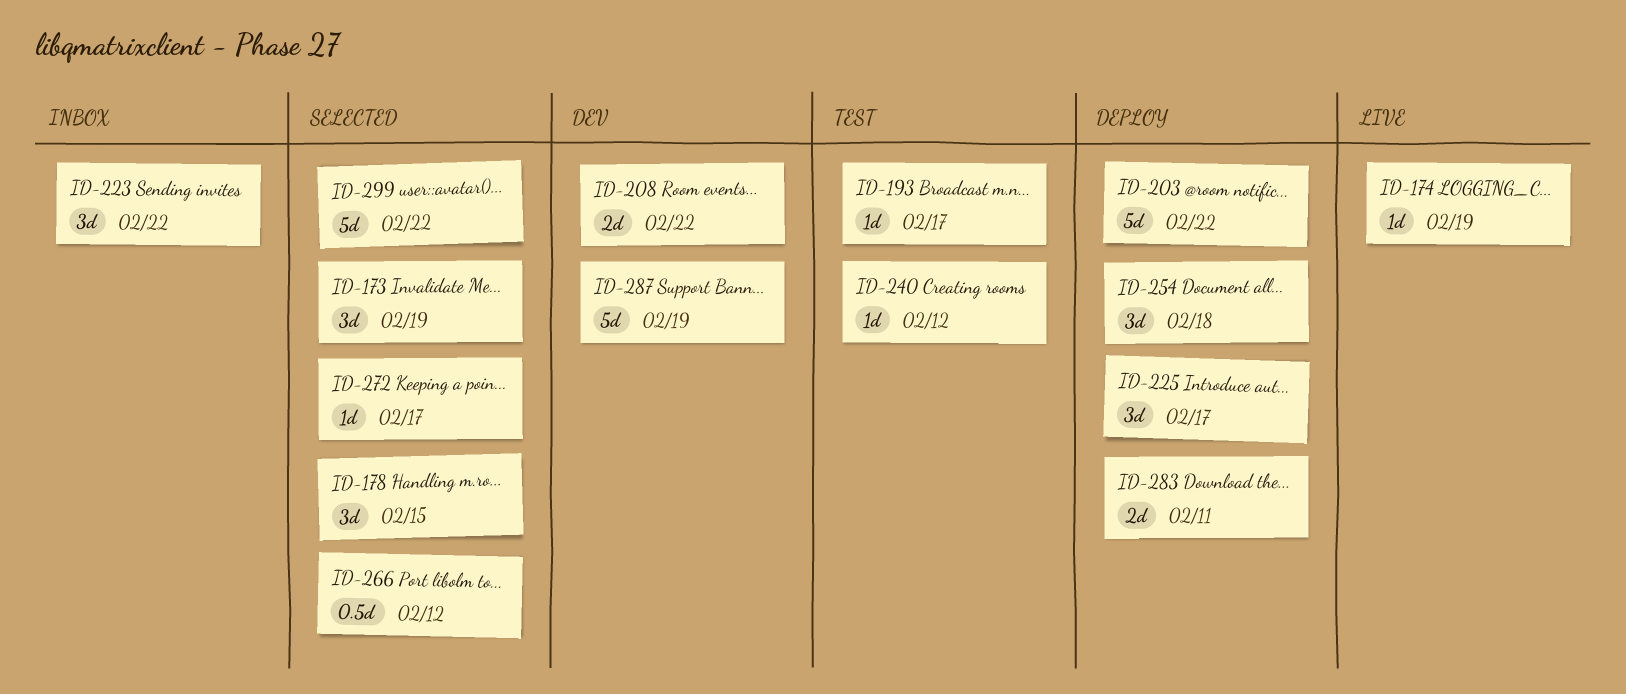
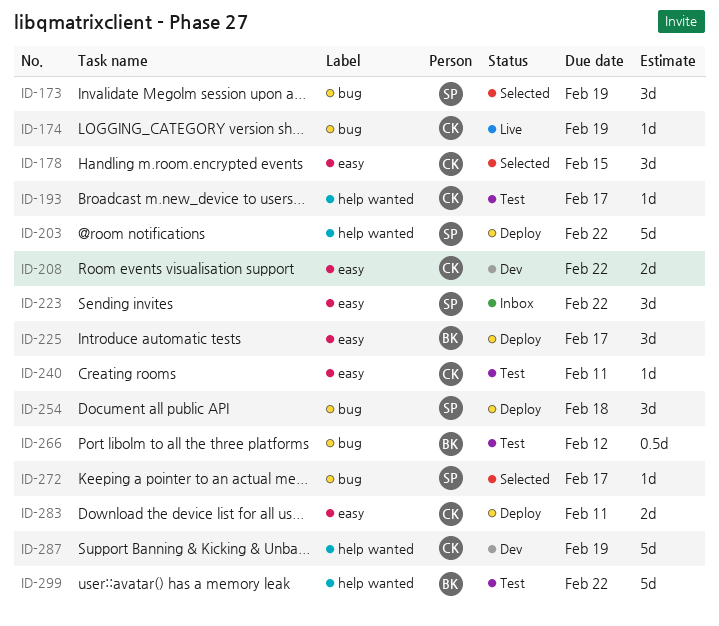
ID-240, due: Feb 12 -> Feb 11
ID-266, status: Selected -> Test
ID-299, status: Selected -> Test

